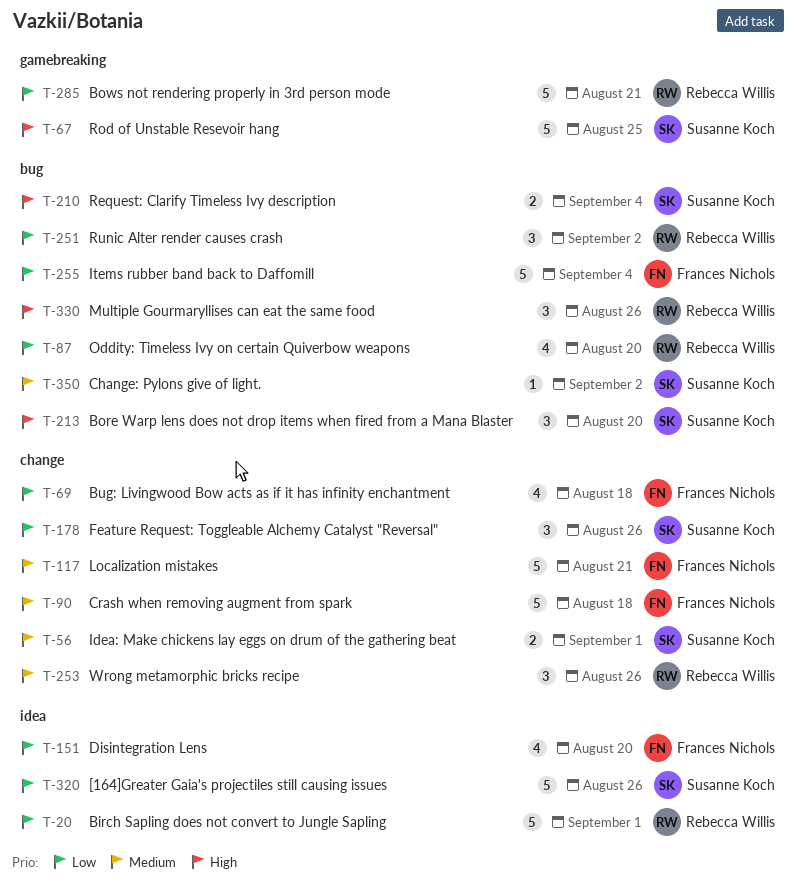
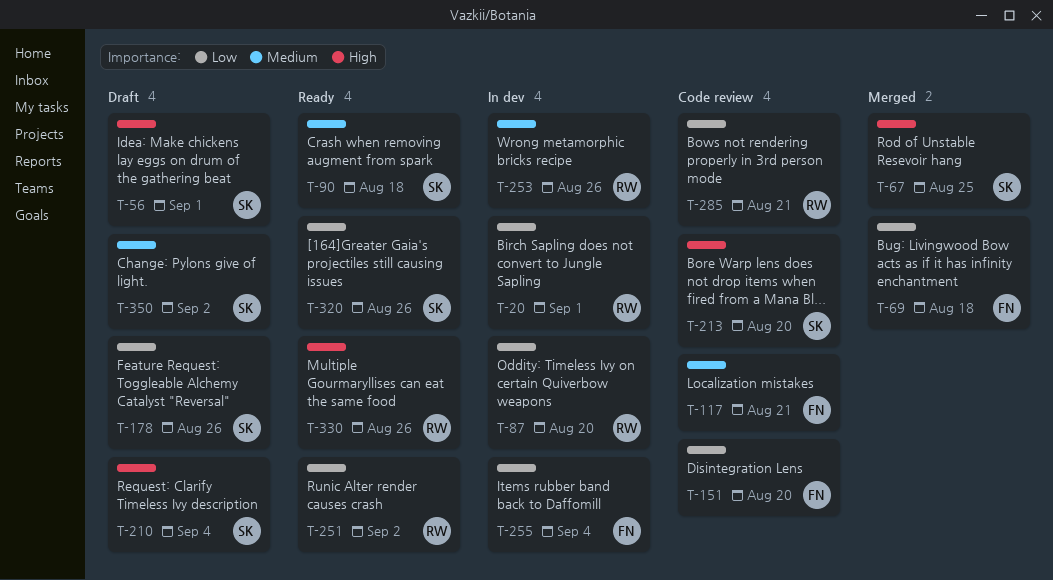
T-56, priority: Medium -> High
T-90, owner: Frances Nichols -> Susanne Koch

